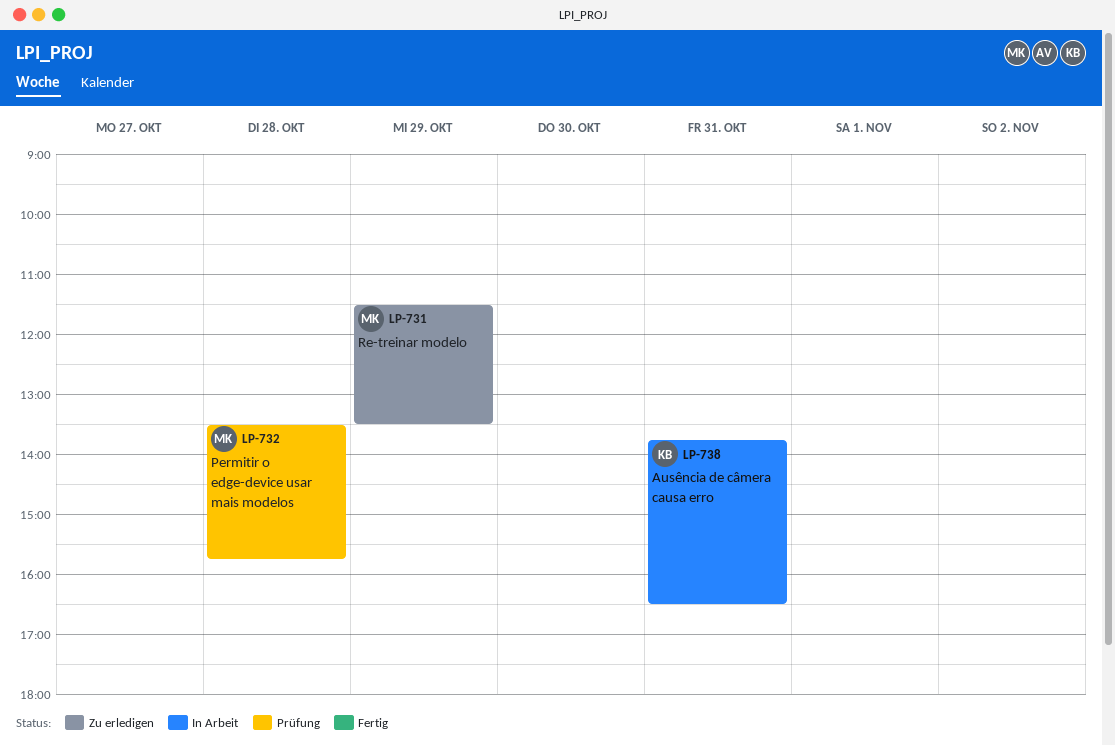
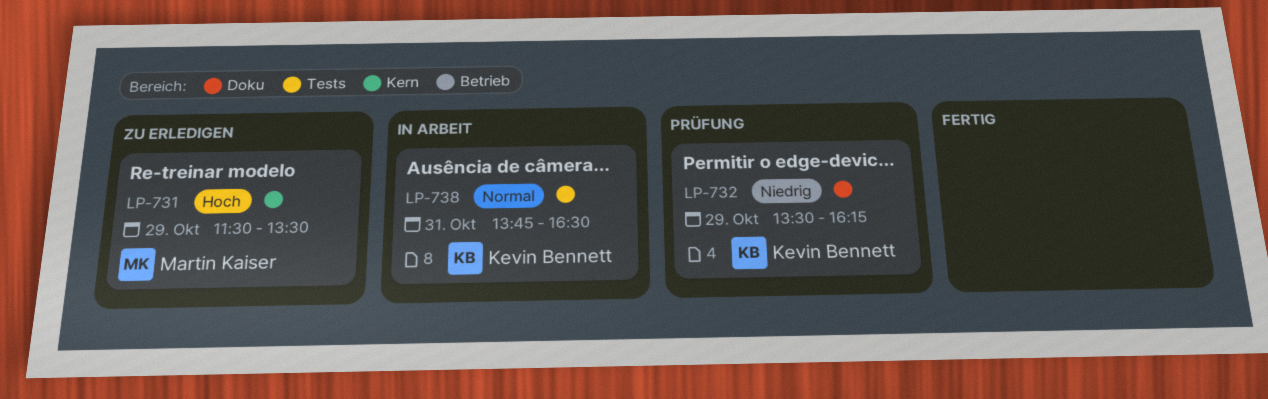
LP-732, owner: Martin Kaiser -> Kevin Bennett
LP-732, day: Oct 28 -> Oct 29
LP-732, ends: 15:45 -> 16:15

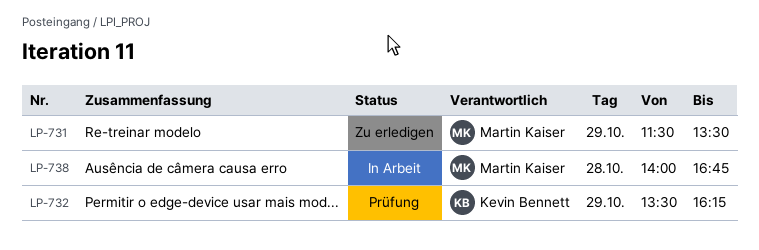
LP-738, owner: Kevin Bennett -> Martin Kaiser
LP-738, day: Oct 31 -> Oct 28
LP-738, begins: 13:45 -> 14:00
LP-738, ends: 16:30 -> 16:45

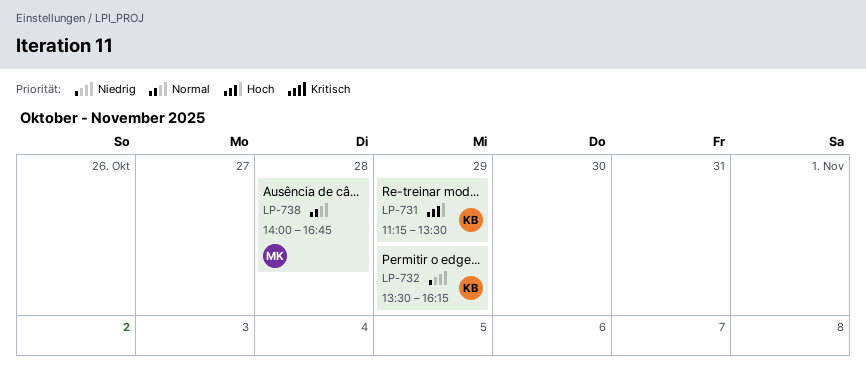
LP-731, owner: Martin Kaiser -> Kevin Bennett
LP-731, begins: 11:30 -> 11:15

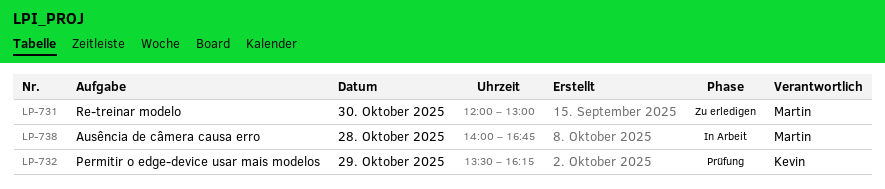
LP-731, owner: Kevin -> Martin
LP-731, day: Oct 29 -> Oct 30
LP-731, begins: 11:15 -> 12:00
LP-731, ends: 13:30 -> 13:00

